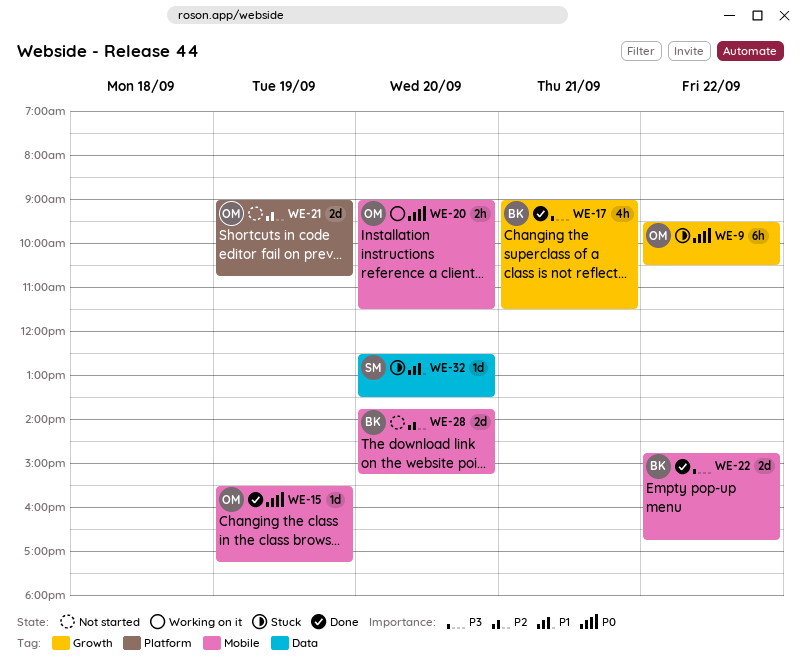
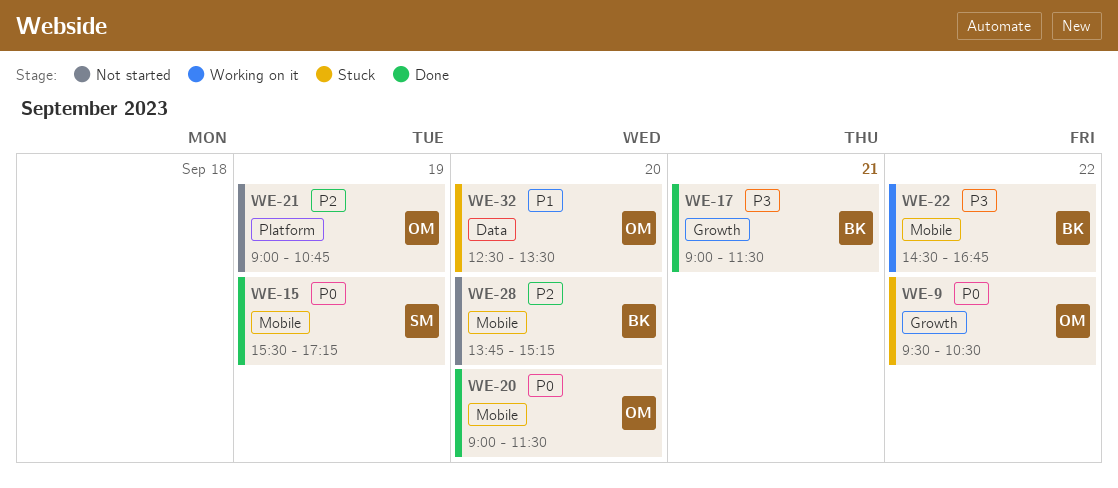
WE-15, owner: OM -> SM
WE-20, status: Working on it -> Done
WE-22, status: Done -> Working on it
WE-22, begins: 14:45 -> 14:30
WE-32, owner: SM -> OM

